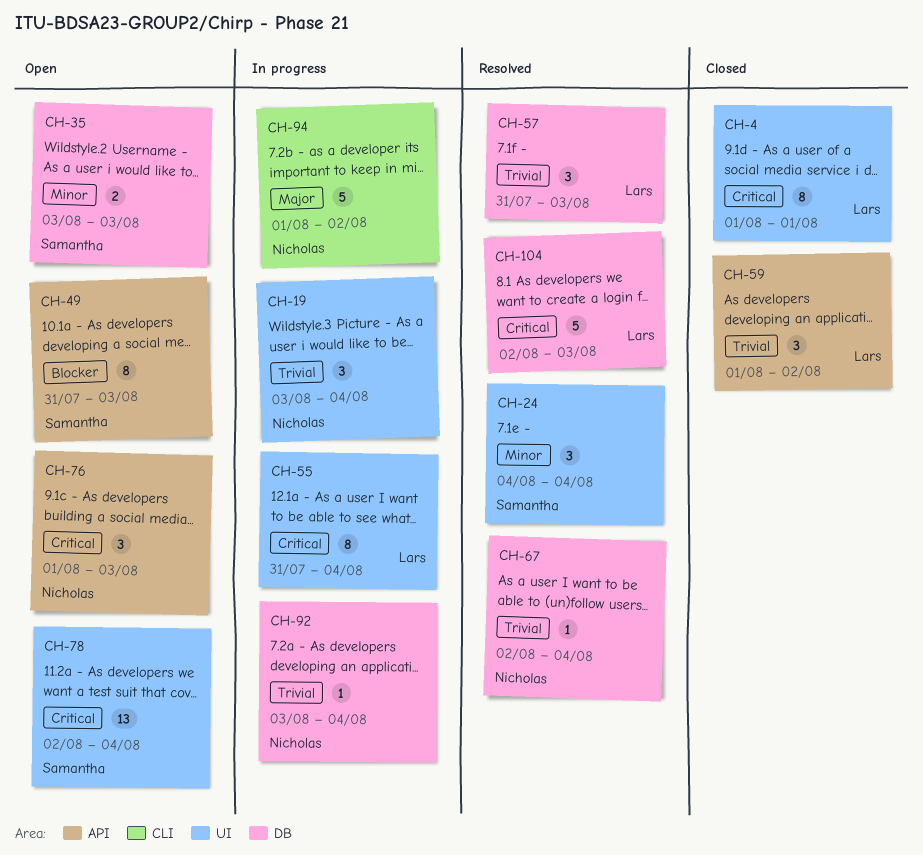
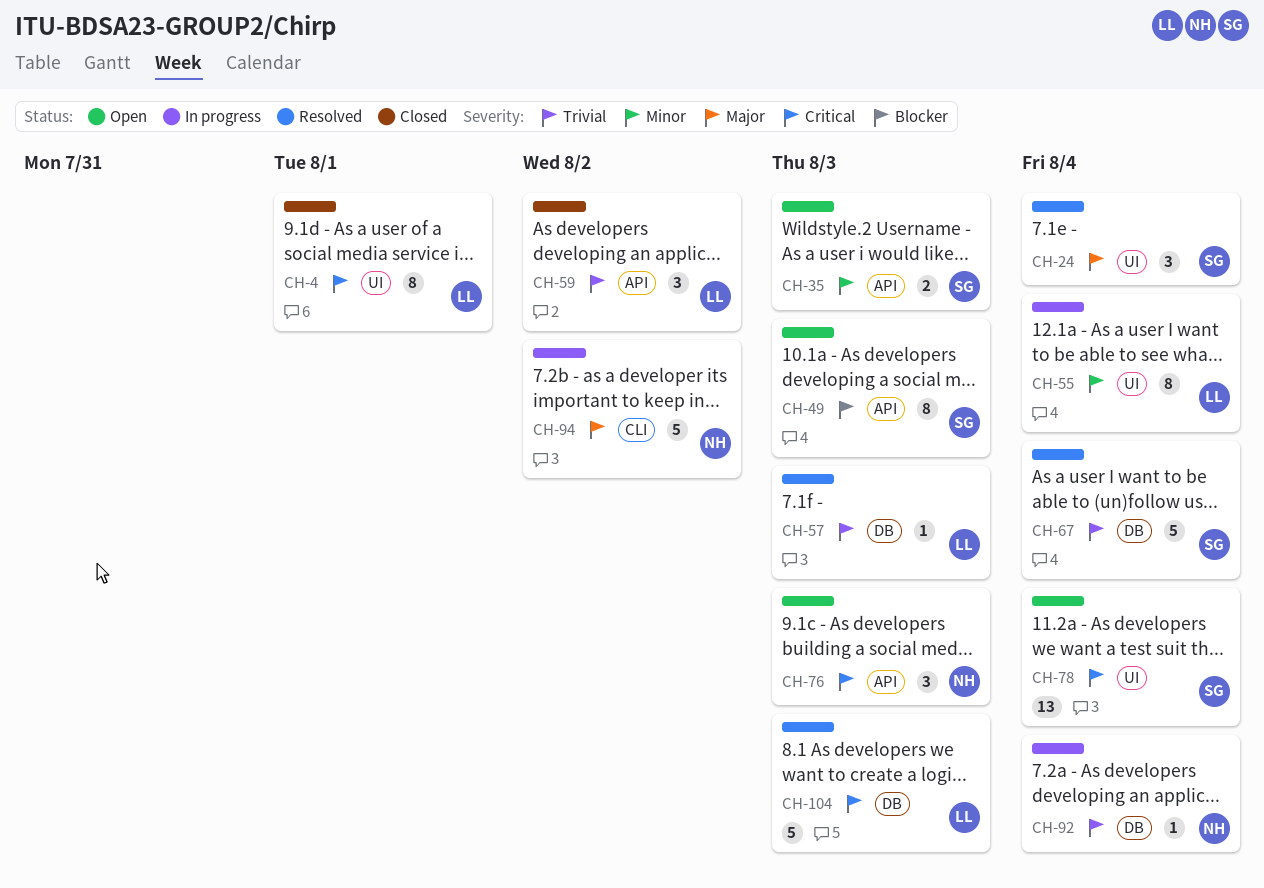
CH-19: present -> none
CH-24, priority: Minor -> Major
CH-35, label: DB -> API
CH-55, priority: Critical -> Minor
CH-57, estimate: 3 -> 1
CH-67, owner: Nicholas -> Samantha
CH-67, estimate: 1 -> 5

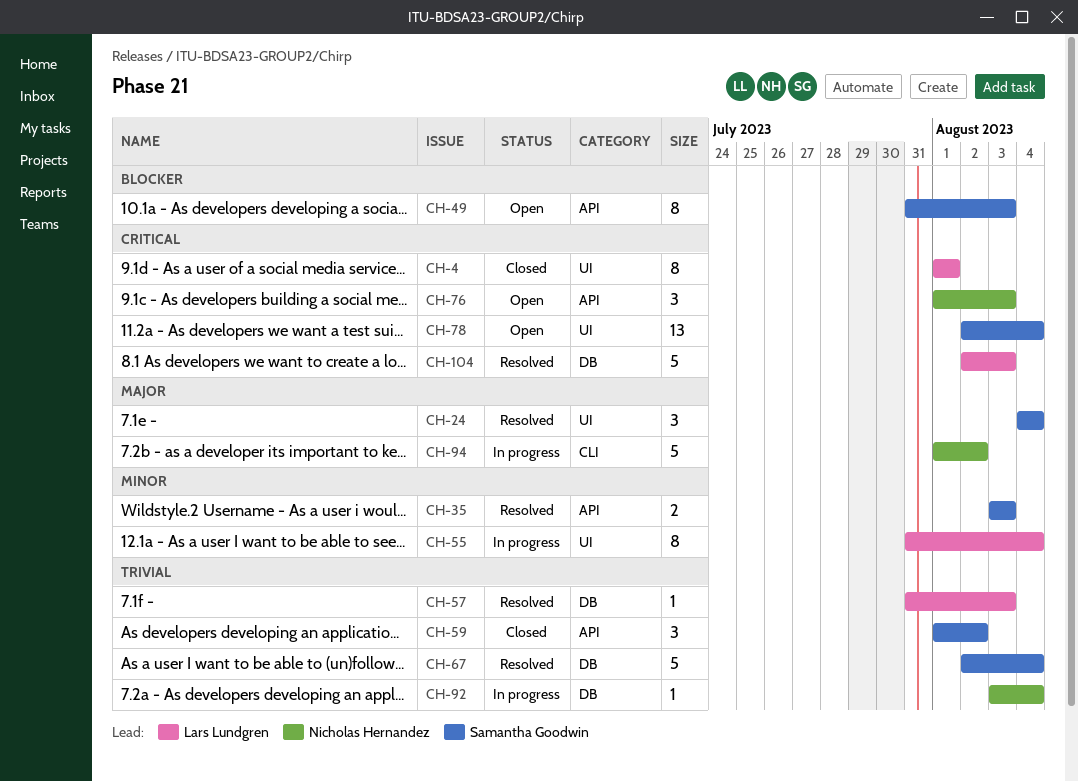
CH-35, status: Open -> Resolved
CH-59, owner: Lars Lundgren -> Samantha Goodwin

